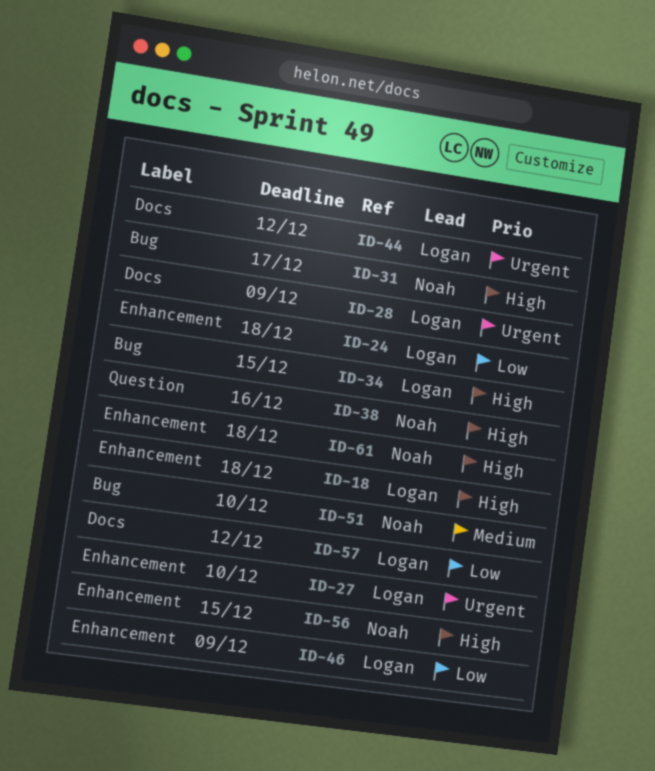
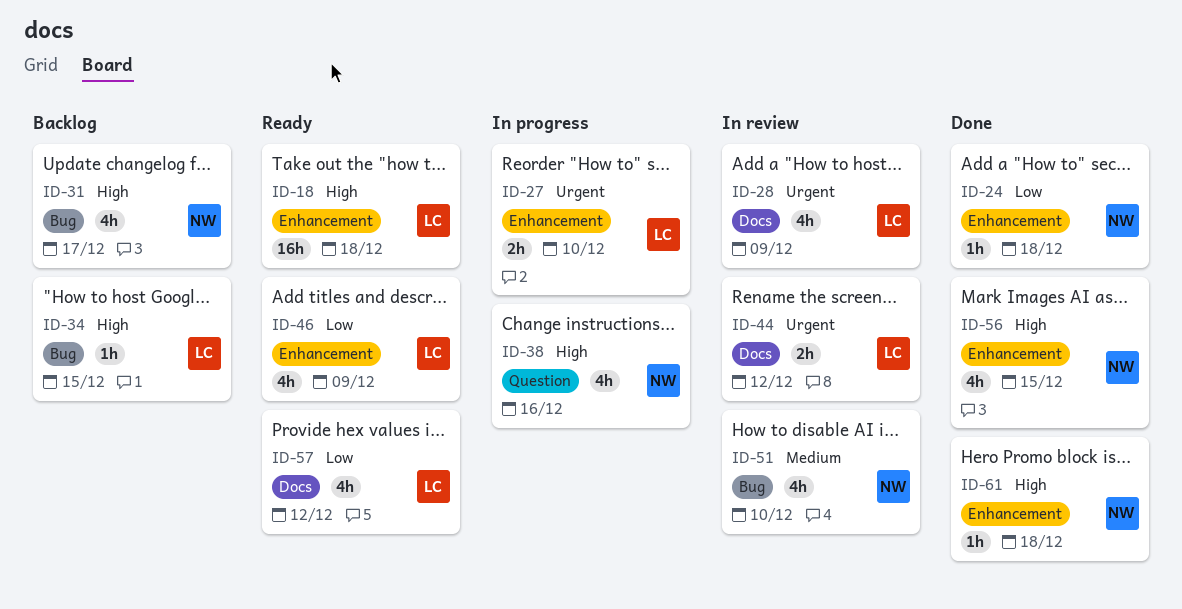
ID-24, owner: Logan -> Noah

